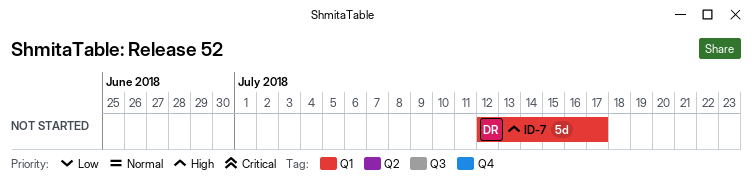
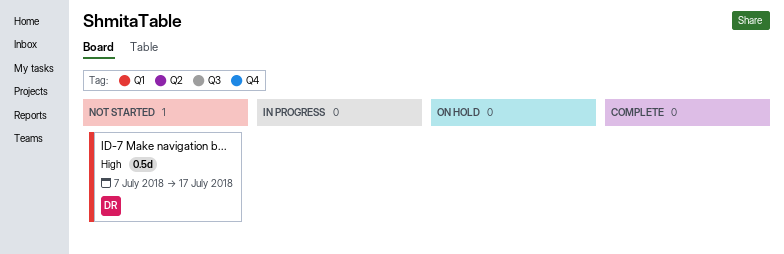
ID-7, estimate: 5d -> 0.5d
ID-7, start: Jul 12 -> Jul 7

